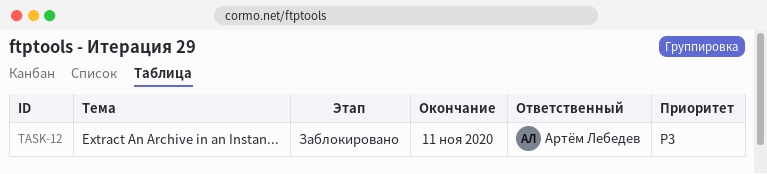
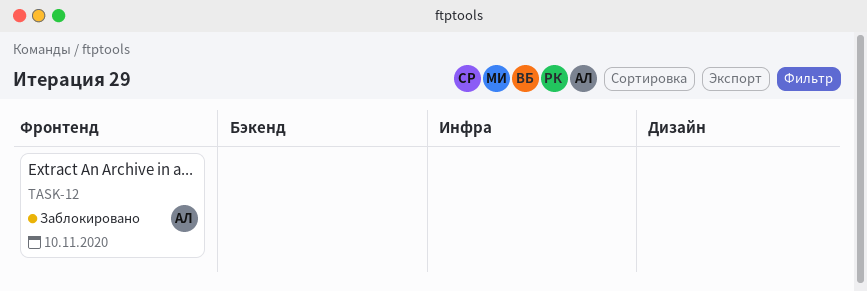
TASK-12, due: Nov 11 -> Nov 10

